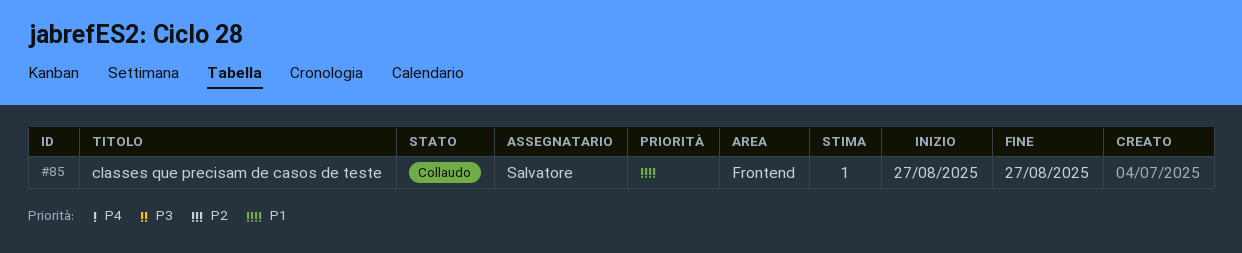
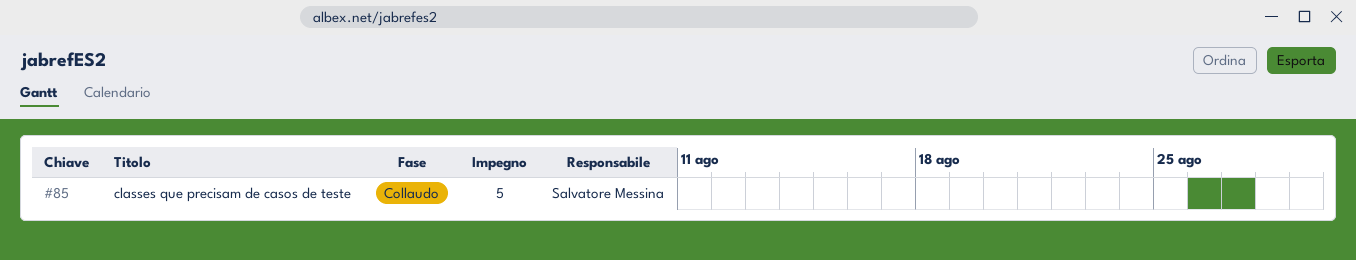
#85, estimate: 1 -> 5
#85, start: Aug 27 -> Aug 26

